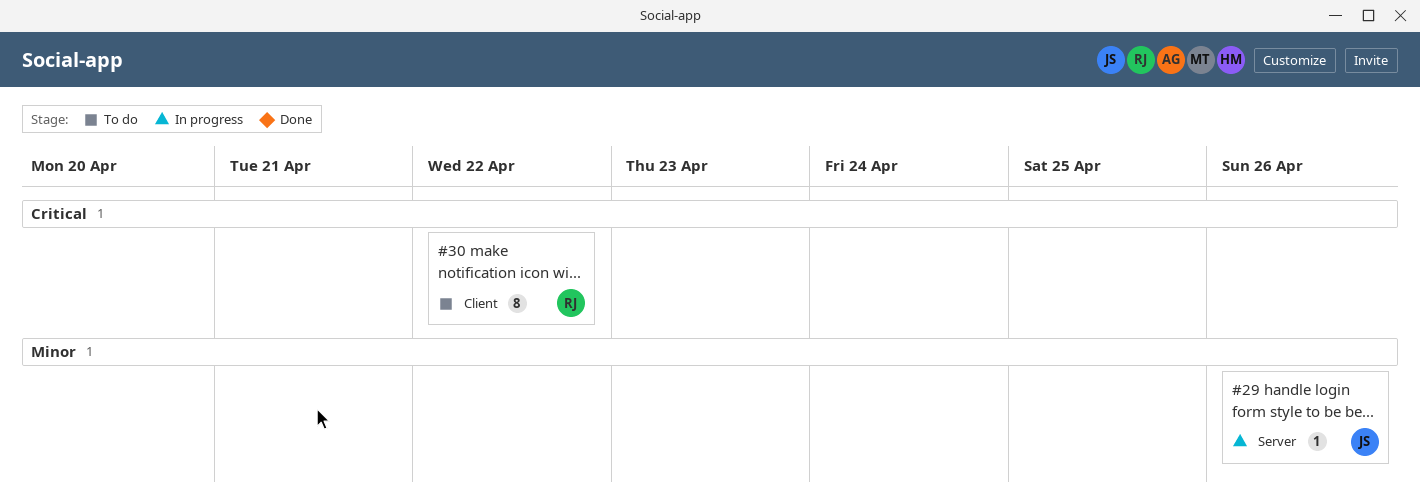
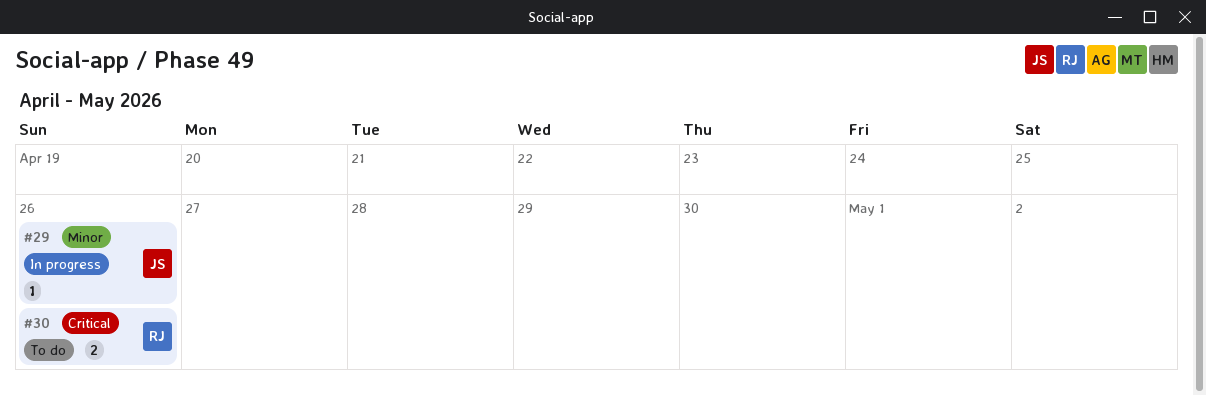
#30, estimate: 8 -> 2
#30, due: Apr 22 -> Apr 26

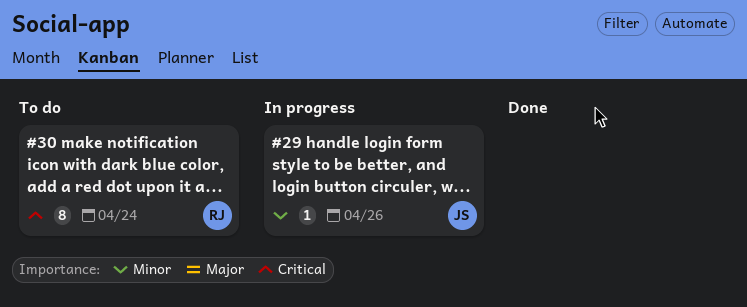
#30, estimate: 2 -> 8
#30, due: Apr 26 -> Apr 24

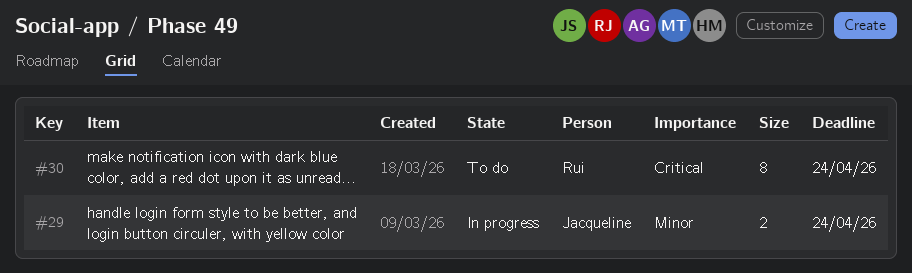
#29, estimate: 1 -> 2
#29, due: Apr 26 -> Apr 24

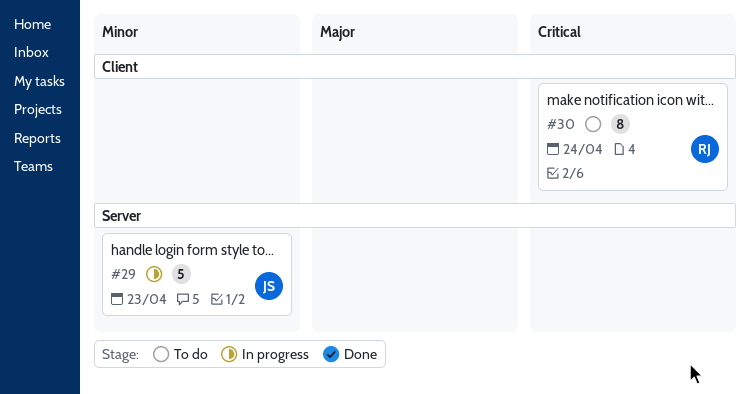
#29, estimate: 2 -> 5
#29, due: Apr 24 -> Apr 23

